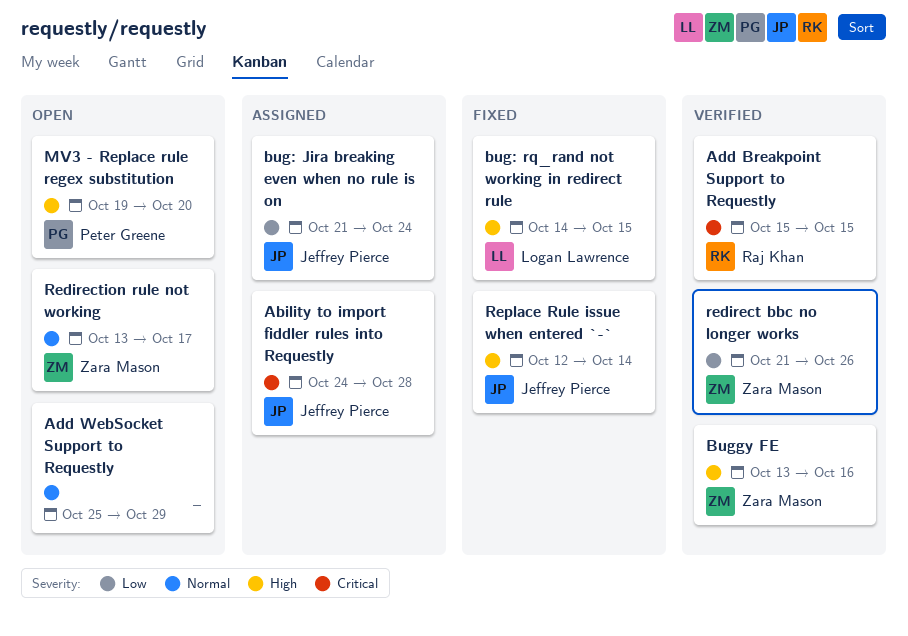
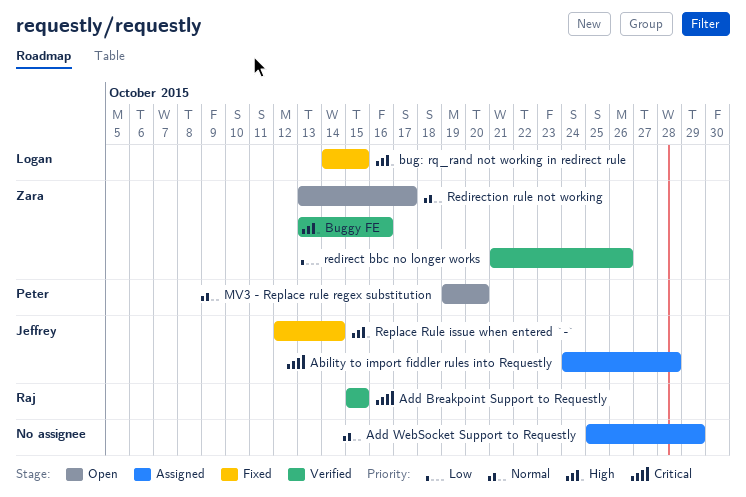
Add WebSocket Support to Requestly, status: Open -> Assigned
bug: Jira breaking even when no rule is on: present -> none
MV3 - Replace rule regex substitution, priority: High -> Normal

